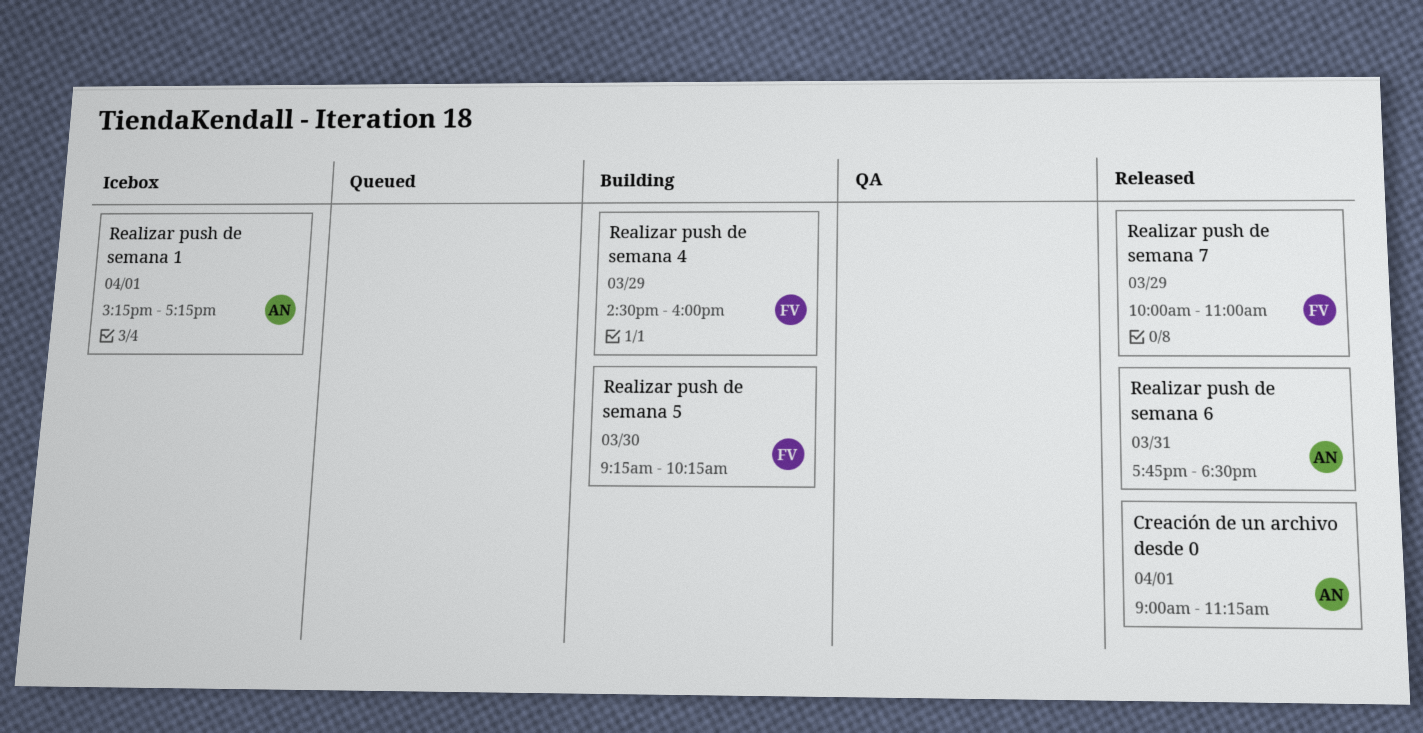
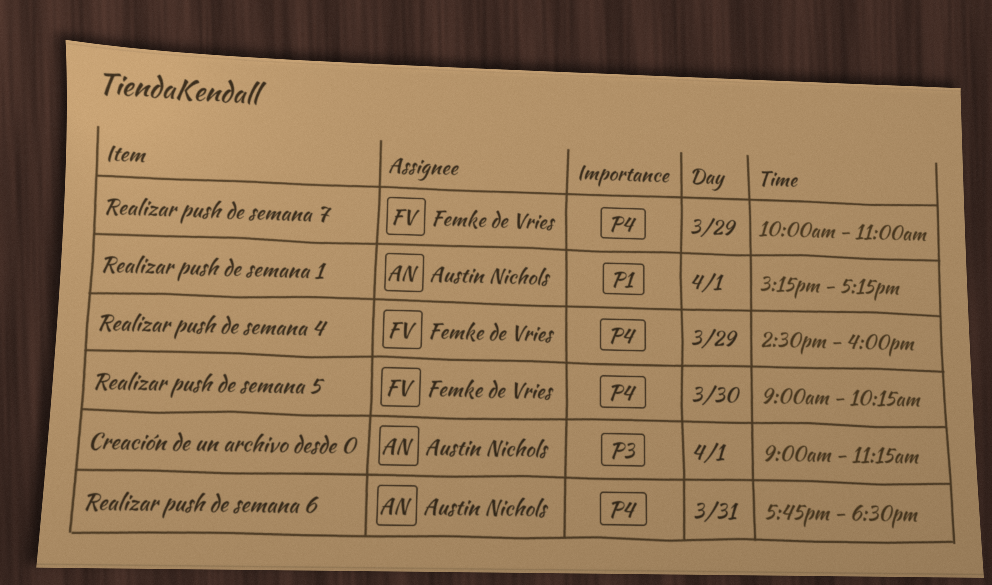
Realizar push de semana 5, begins: 09:15 -> 09:00

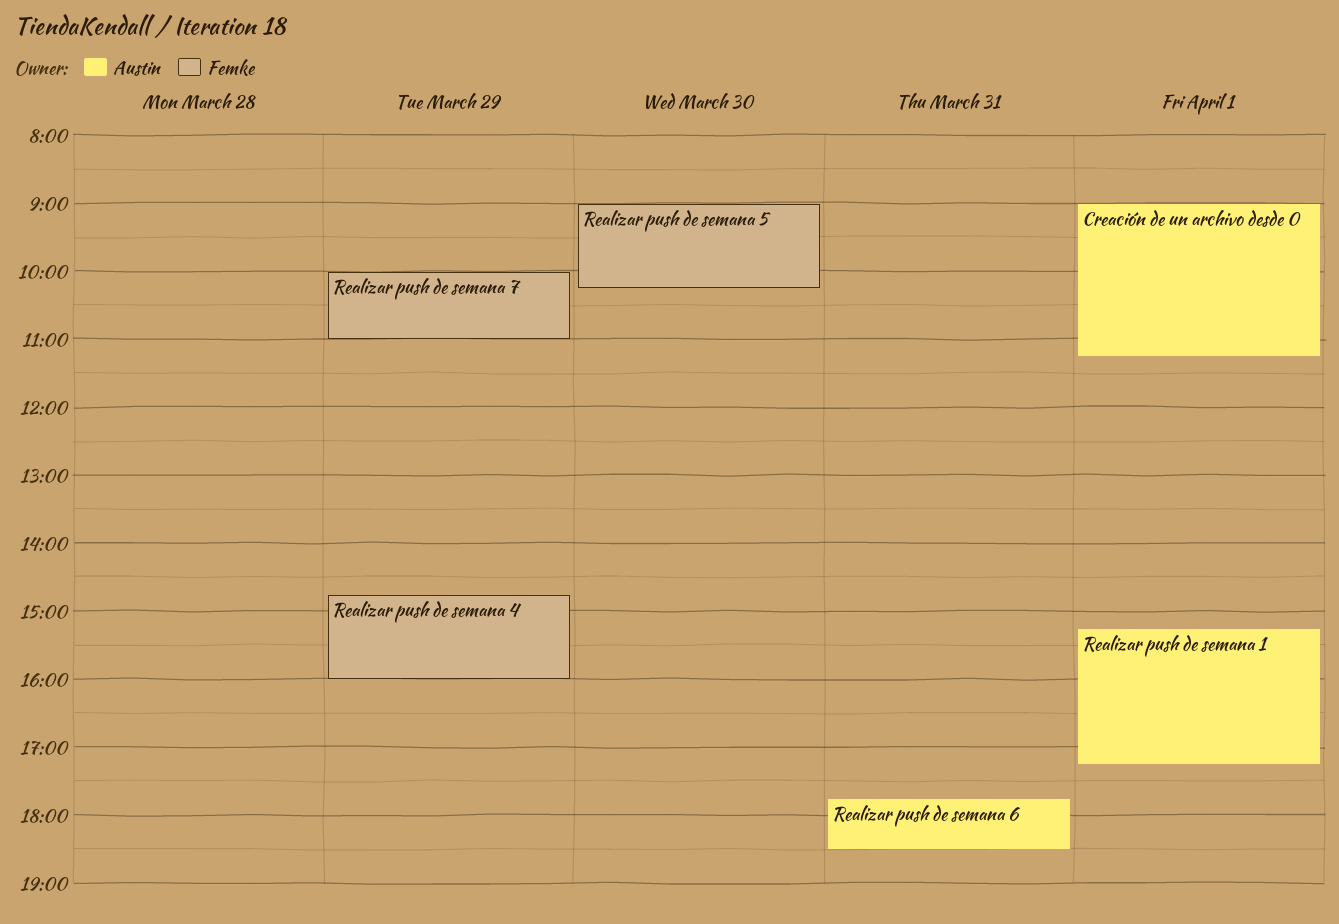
Realizar push de semana 4, begins: 14:30 -> 14:45

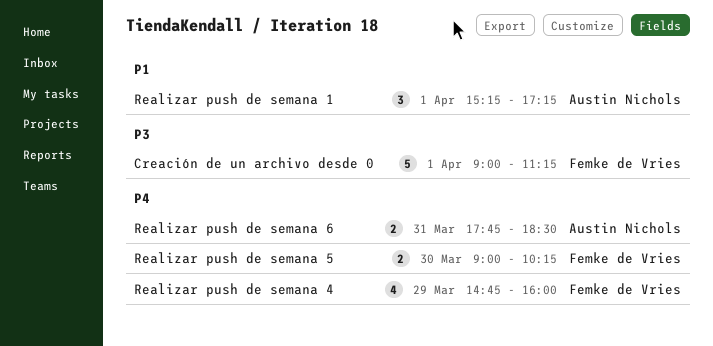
Creación de un archivo desde 0, owner: Austin Nichols -> Femke de Vries
Realizar push de semana 7: present -> none

